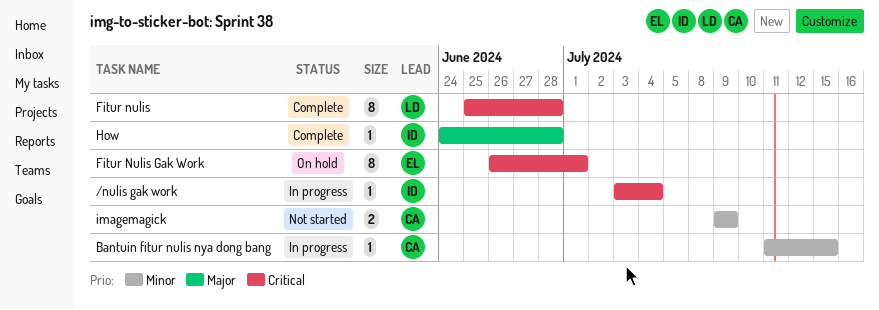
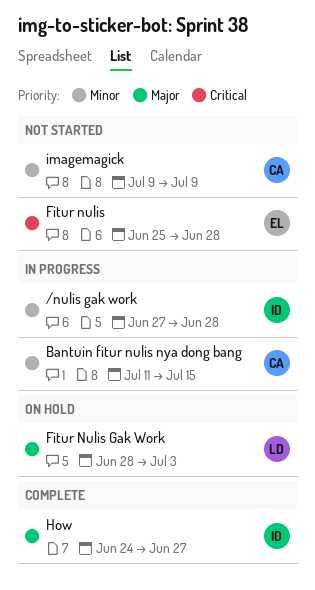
/nulis gak work, priority: Critical -> Minor
/nulis gak work, start: Jul 3 -> Jun 27
/nulis gak work, due: Jul 4 -> Jun 28
Fitur nulis, status: Complete -> Not started
Fitur nulis, owner: LD -> EL
Fitur Nulis Gak Work, owner: EL -> LD
Fitur Nulis Gak Work, priority: Critical -> Major
Fitur Nulis Gak Work, start: Jun 26 -> Jun 28
Fitur Nulis Gak Work, due: Jul 1 -> Jul 3
How, due: Jun 28 -> Jun 27

